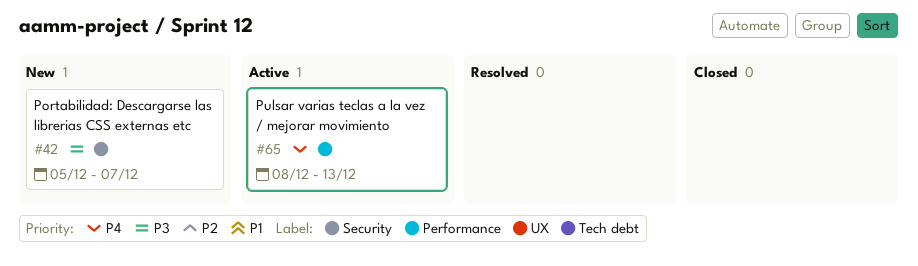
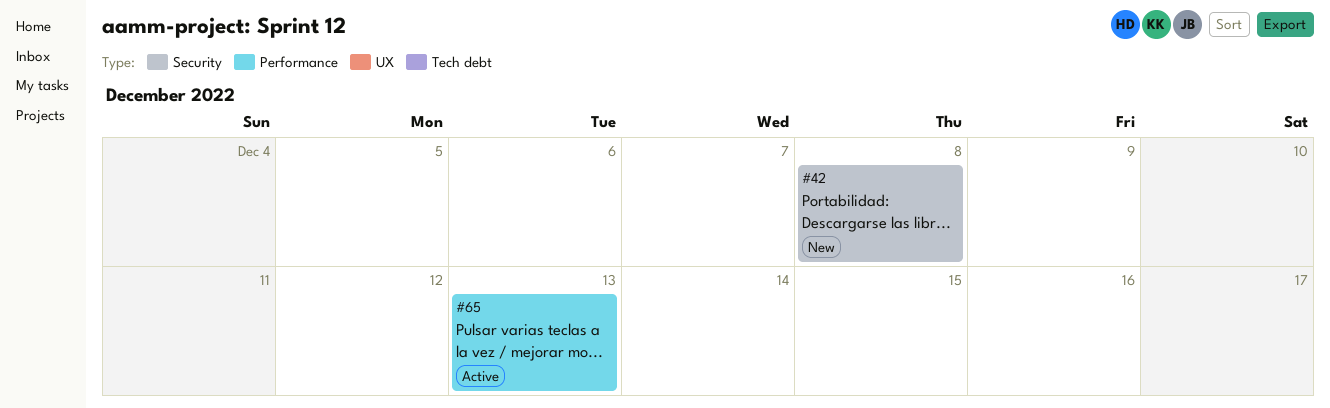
#42, due: Dec 7 -> Dec 8

